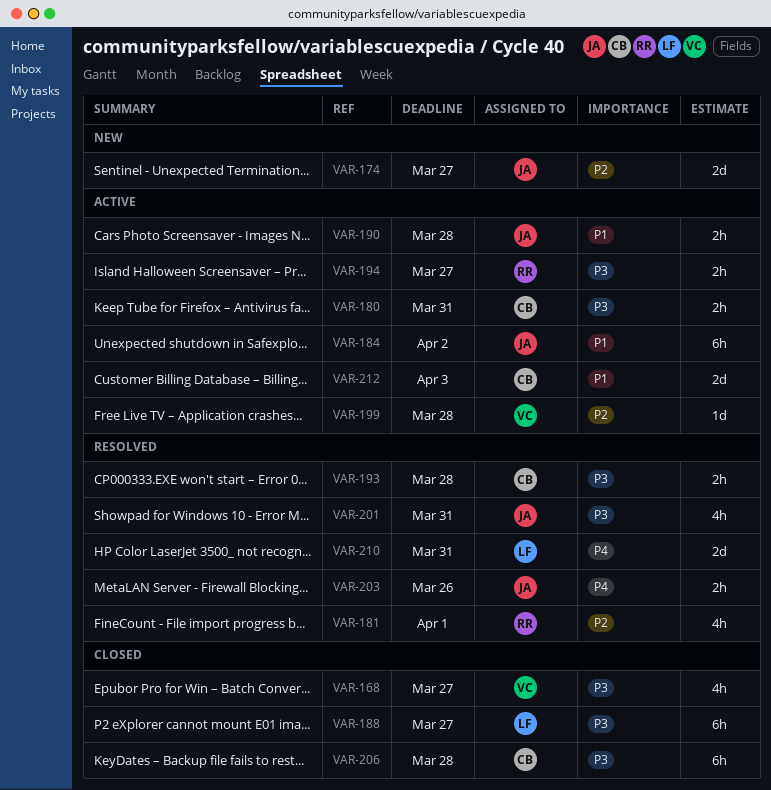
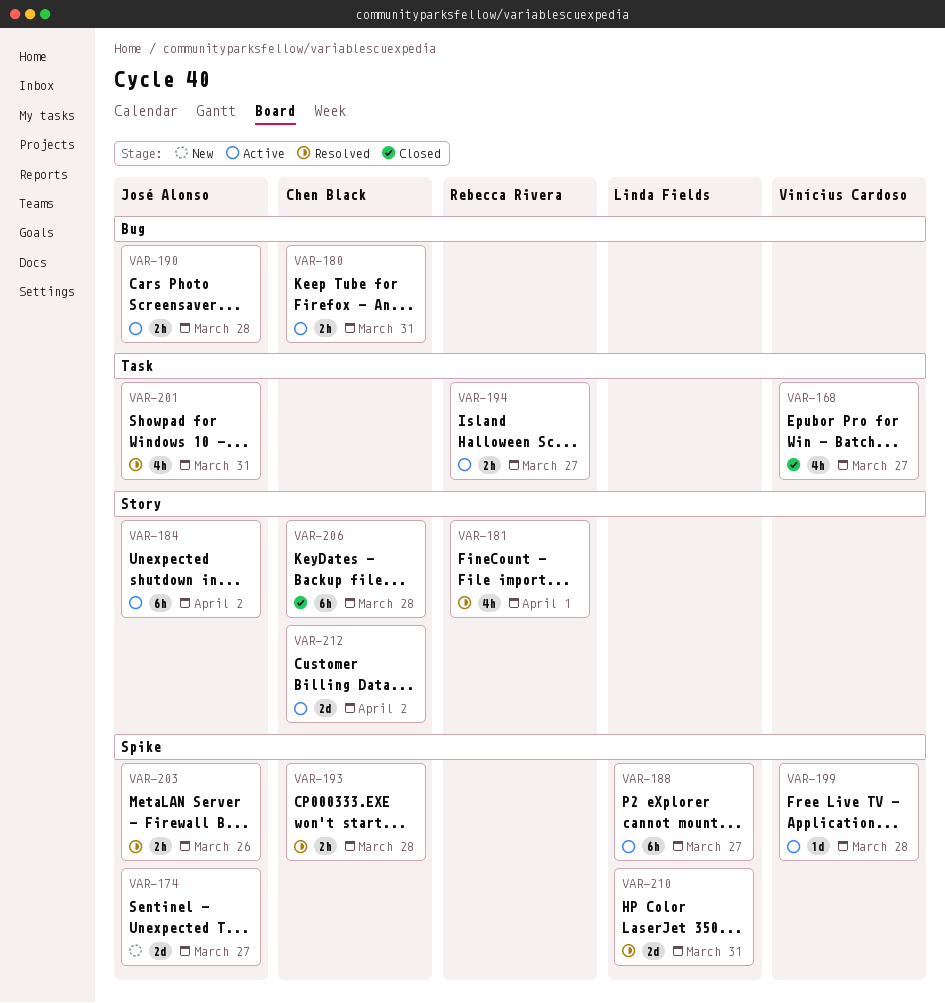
VAR-188, status: Closed -> Active
VAR-212, due: Apr 3 -> Apr 2

